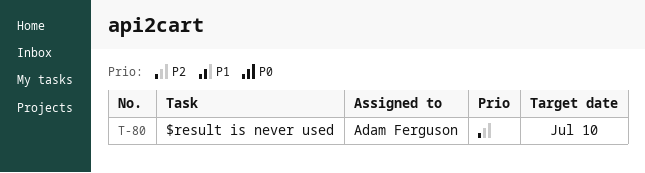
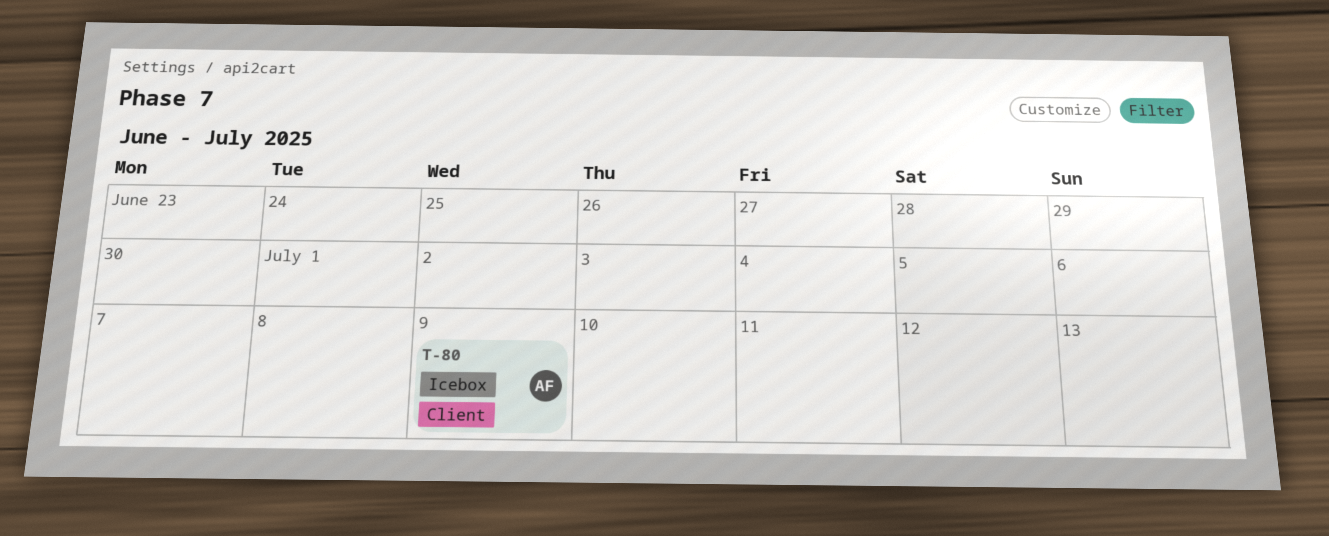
T-80, due: Jul 10 -> Jul 9

